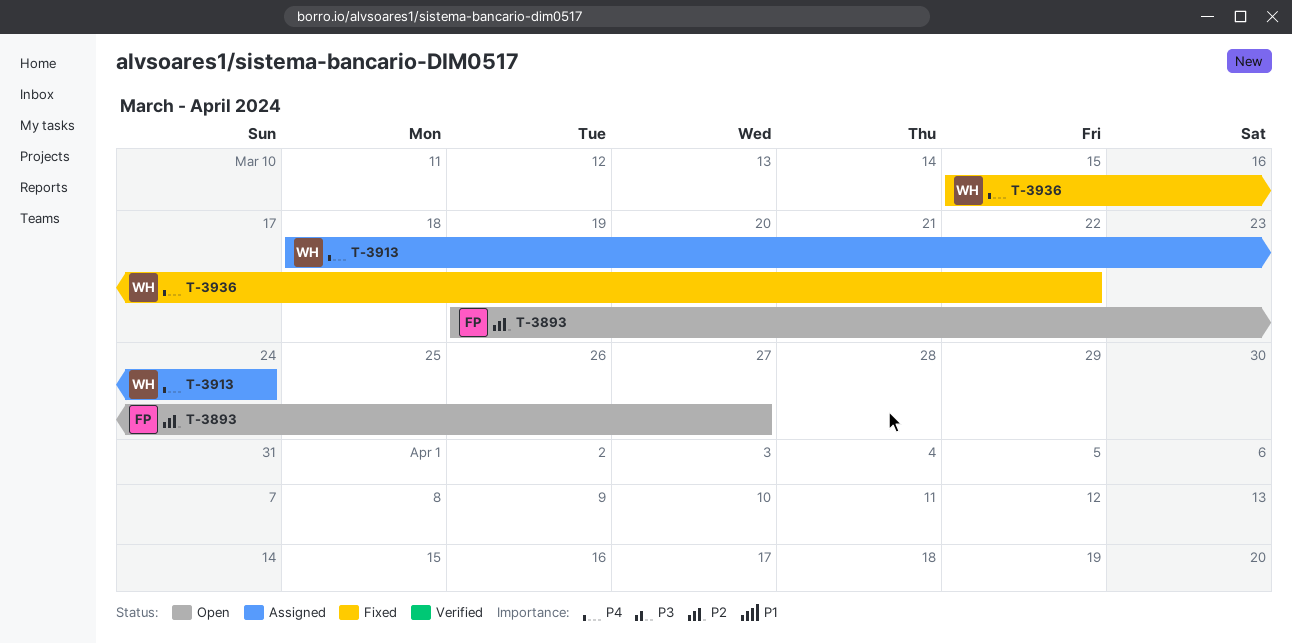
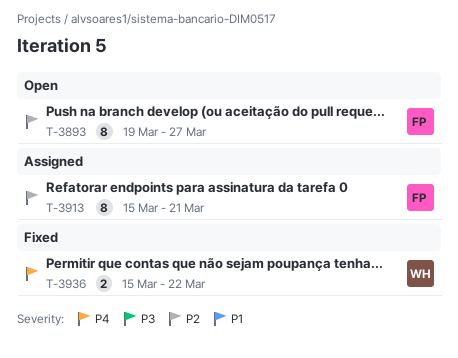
T-3913, owner: WH -> FP
T-3913, priority: P4 -> P2
T-3913, start: Mar 18 -> Mar 15
T-3913, due: Mar 24 -> Mar 21

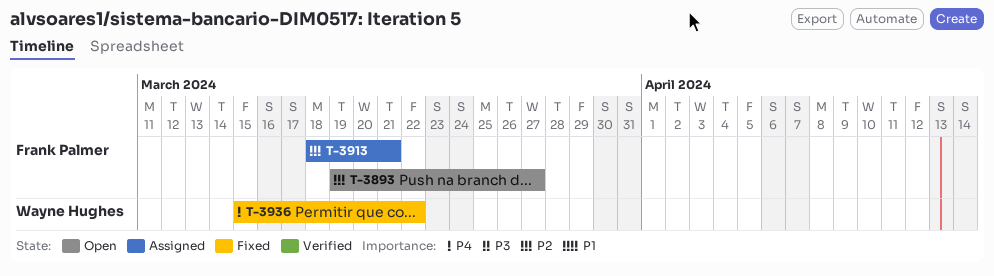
T-3913, start: Mar 15 -> Mar 18

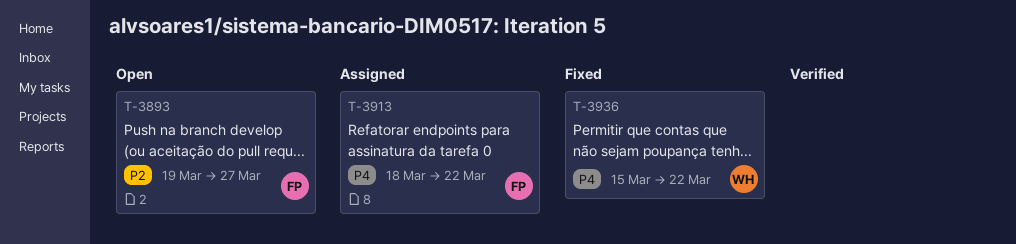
T-3913, priority: P2 -> P4
T-3913, due: Mar 21 -> Mar 22

